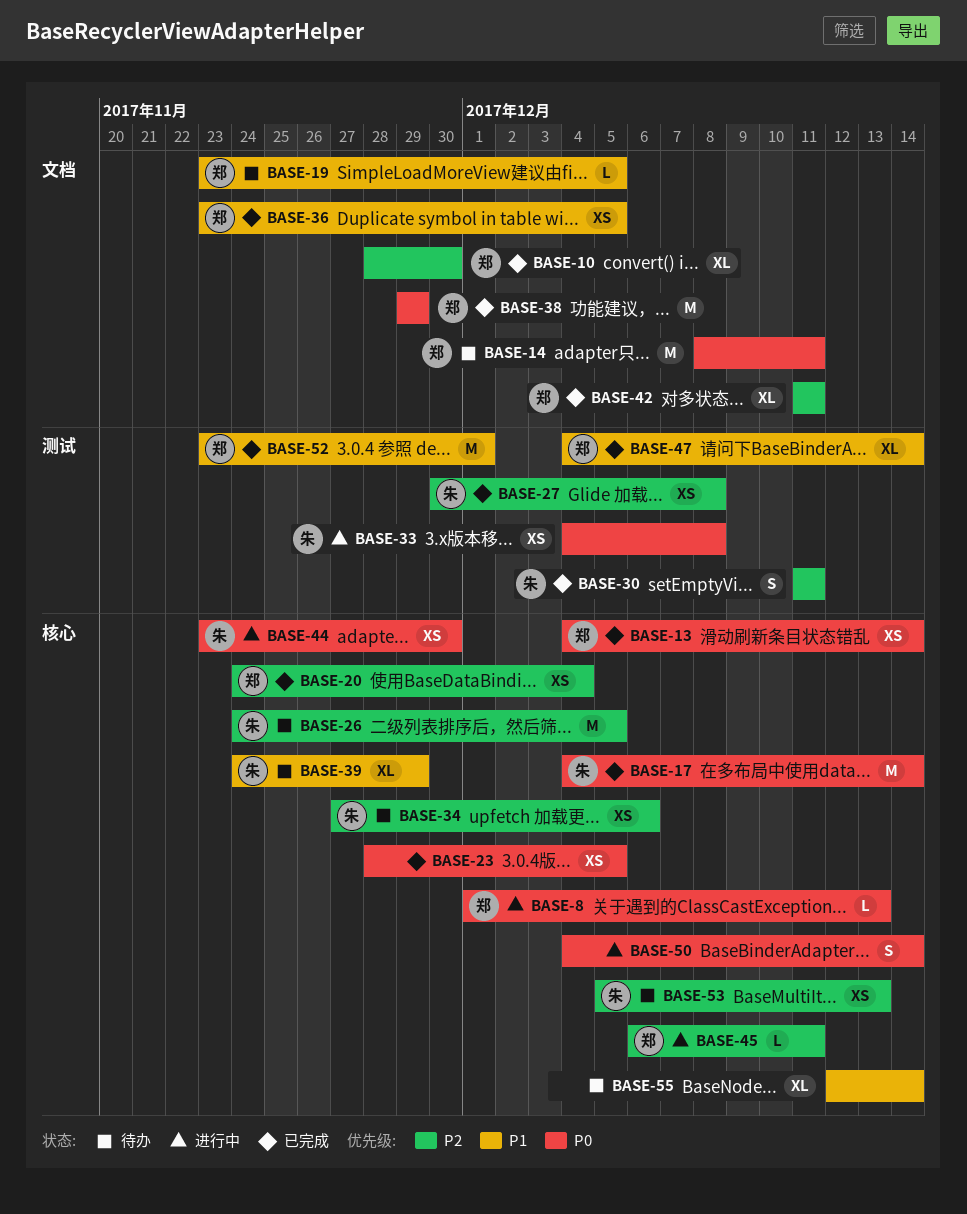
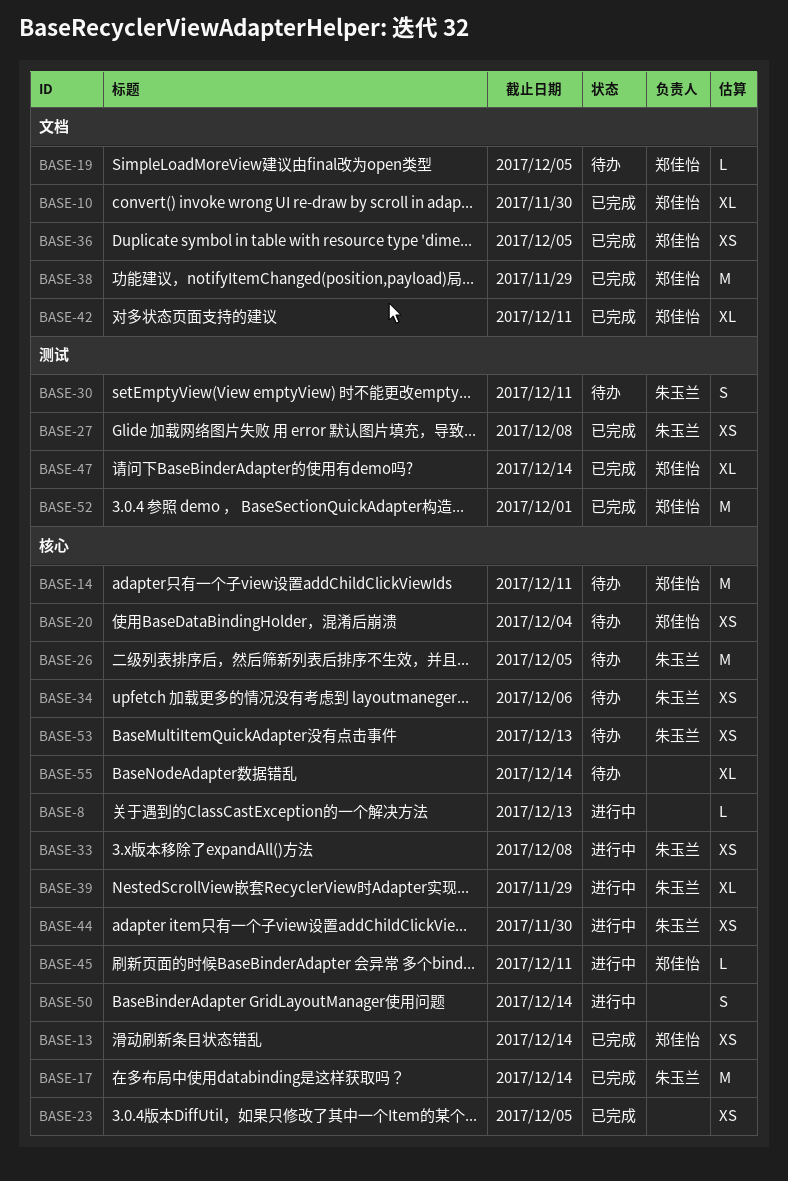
BASE-8, owner: 郑佳怡 -> none
BASE-14, label: 文档 -> 核心
BASE-20, status: 已完成 -> 待办
BASE-30, status: 已完成 -> 待办
BASE-33, label: 测试 -> 核心
BASE-39, status: 待办 -> 进行中

